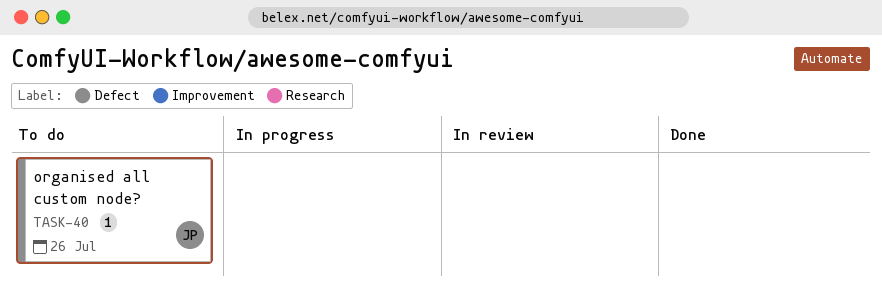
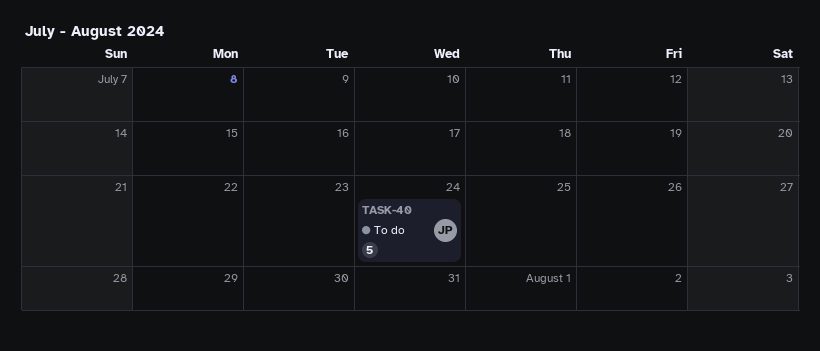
TASK-40, estimate: 1 -> 5
TASK-40, due: Jul 26 -> Jul 24

